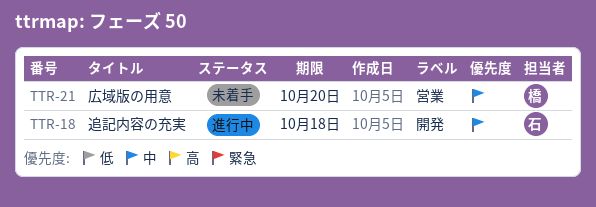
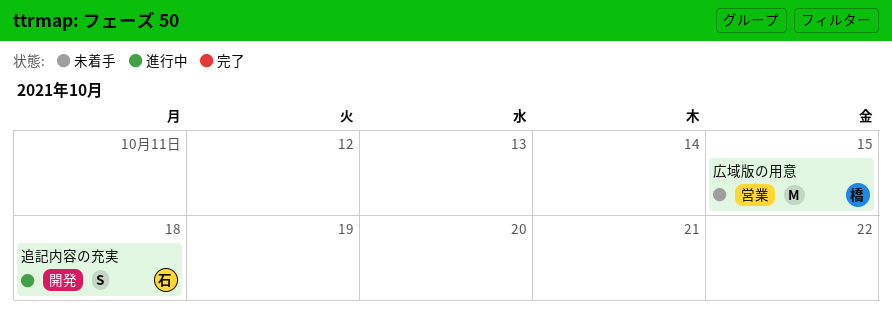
広域版の用意, due: Oct 20 -> Oct 15

